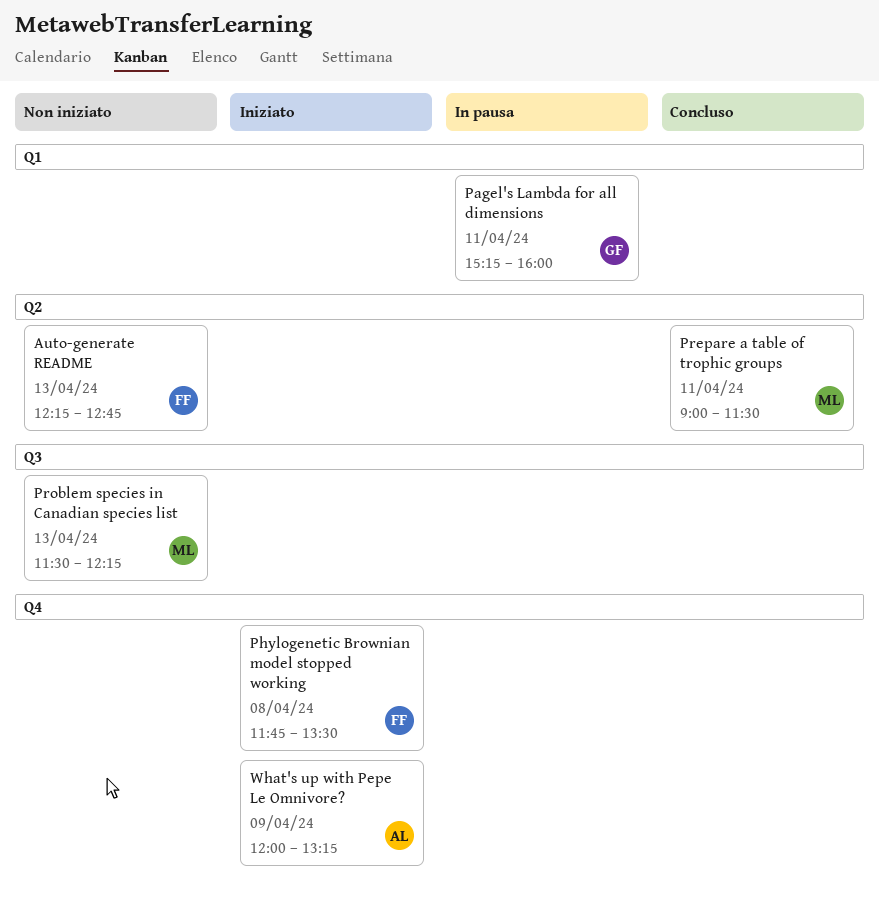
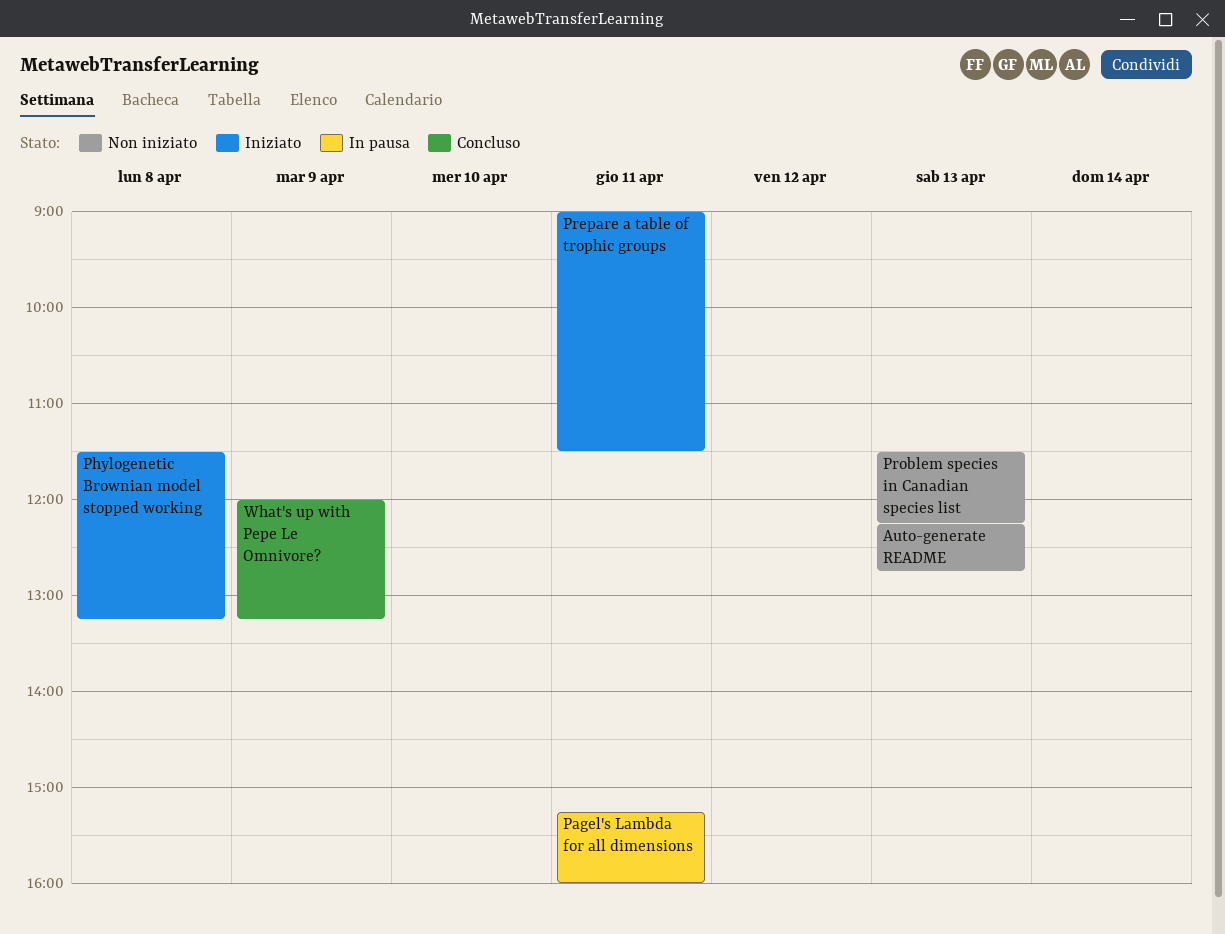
Phylogenetic Brownian model stopped working, begins: 11:45 -> 11:30
Phylogenetic Brownian model stopped working, ends: 13:30 -> 13:15
Prepare a table of trophic groups, status: Concluso -> Iniziato
What's up with Pepe Le Omnivore?, status: Iniziato -> Concluso

